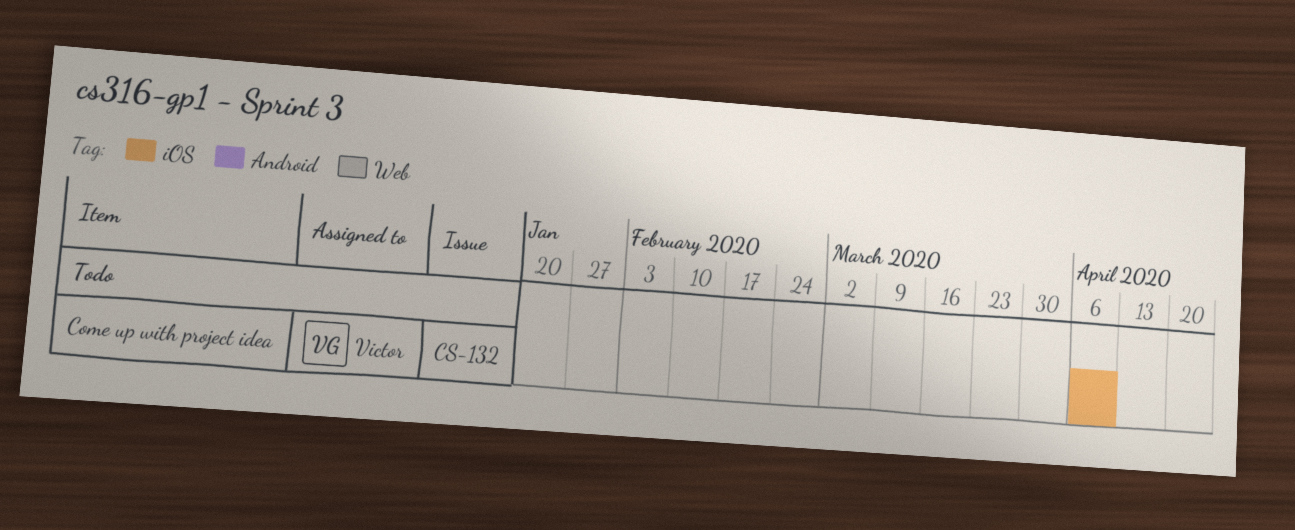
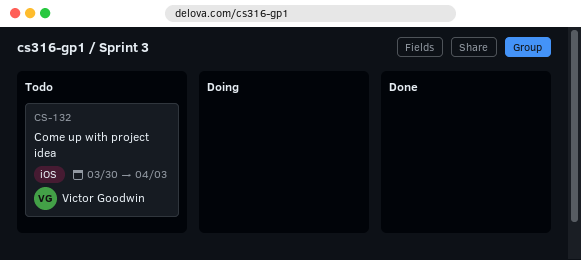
CS-132, start: Apr 6 -> Mar 30
CS-132, due: Apr 10 -> Apr 3

